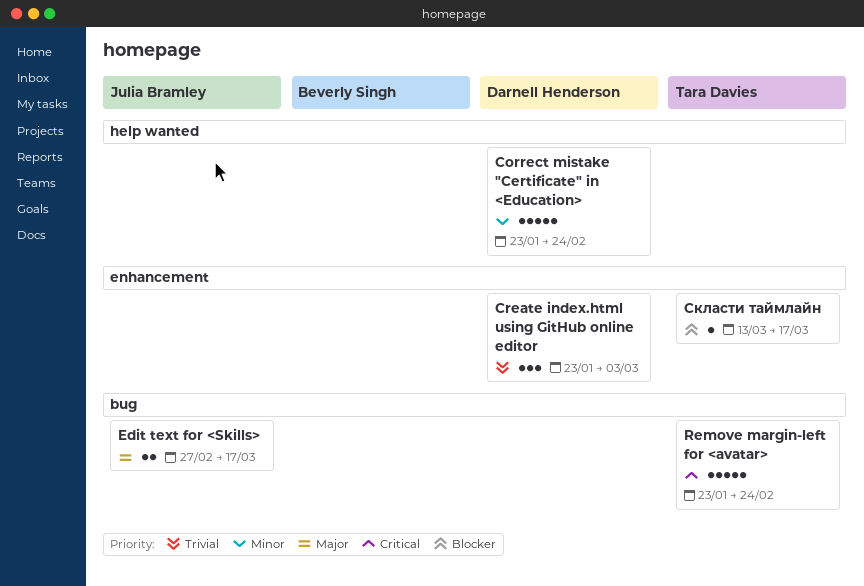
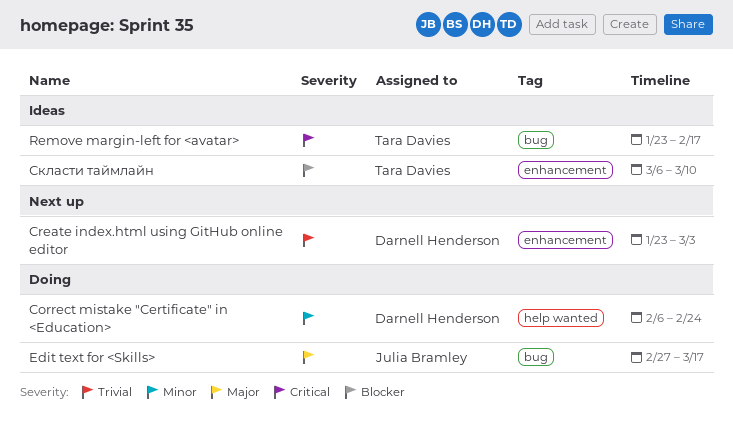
Correct mistake "Certificate" in <Education>, start: Jan 23 -> Feb 6
Remove margin-left for <avatar>, due: Feb 24 -> Feb 17
Скласти таймлайн, start: Mar 13 -> Mar 6
Скласти таймлайн, due: Mar 17 -> Mar 10

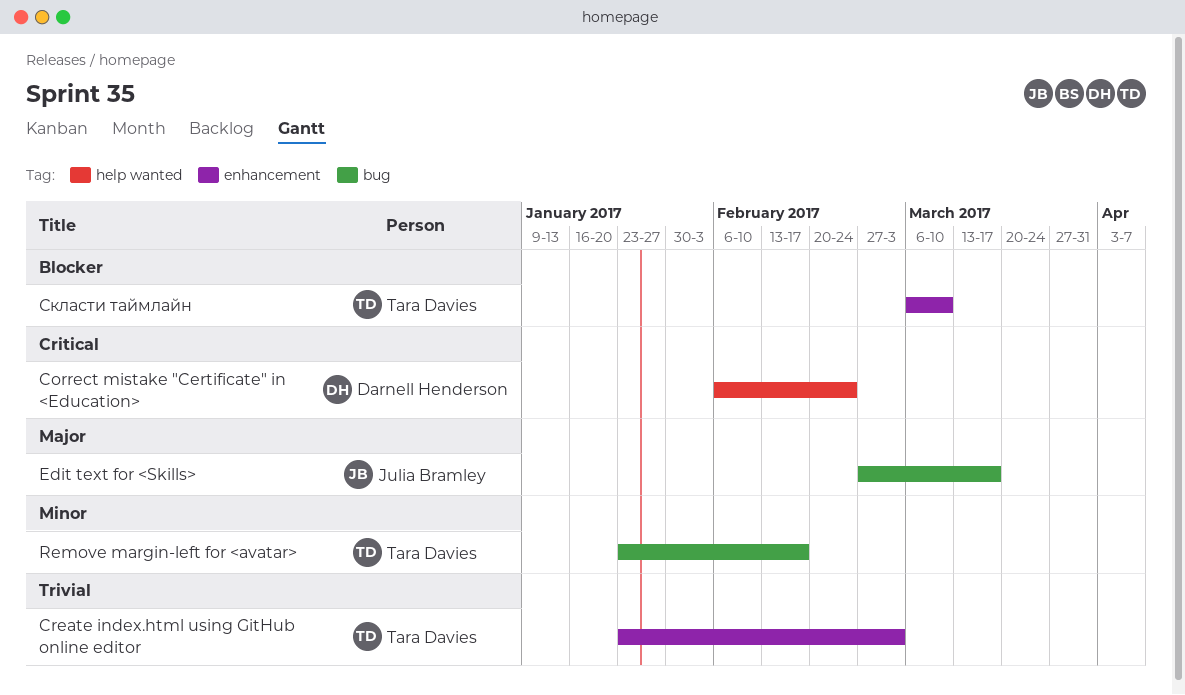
Correct mistake "Certificate" in <Education>, priority: Minor -> Critical
Create index.html using GitHub online editor, owner: Darnell Henderson -> Tara Davies
Remove margin-left for <avatar>, priority: Critical -> Minor

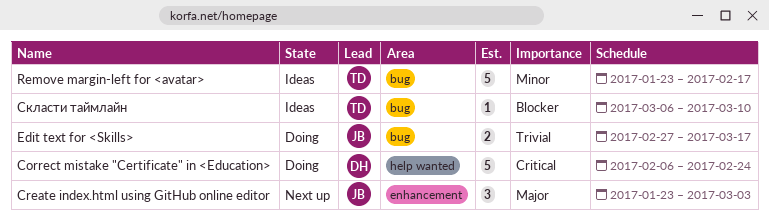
Create index.html using GitHub online editor, owner: Tara Davies -> Julia Bramley
Create index.html using GitHub online editor, priority: Trivial -> Major
Edit text for <Skills>, priority: Major -> Trivial
Скласти таймлайн, label: enhancement -> bug

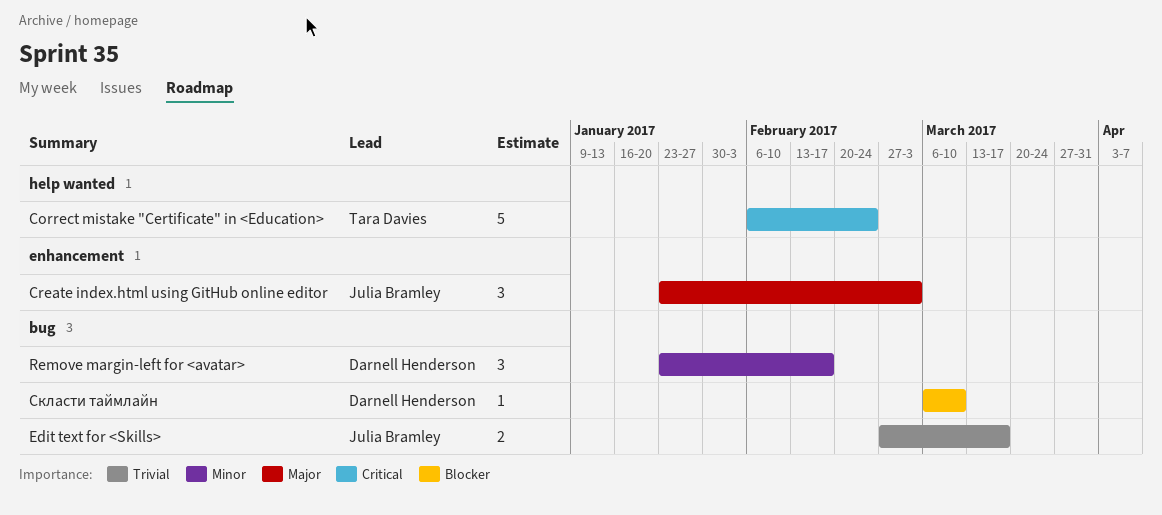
Correct mistake "Certificate" in <Education>, owner: Darnell Henderson -> Tara Davies
Remove margin-left for <avatar>, owner: Tara Davies -> Darnell Henderson
Remove margin-left for <avatar>, estimate: 5 -> 3
Скласти таймлайн, owner: Tara Davies -> Darnell Henderson

